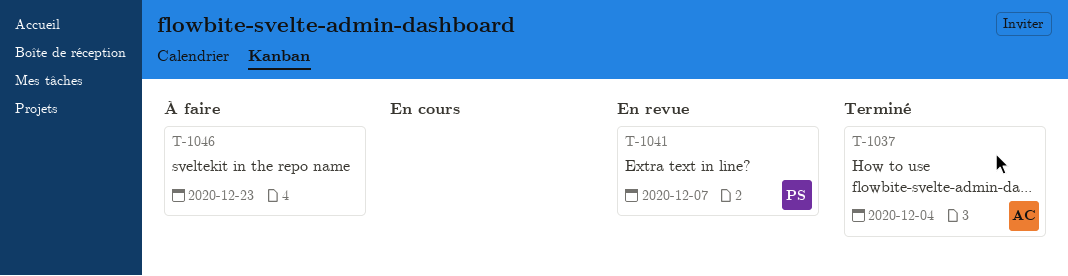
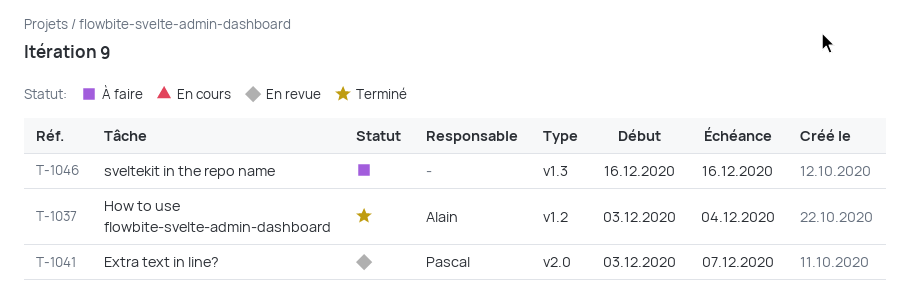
T-1046, due: Dec 23 -> Dec 16

